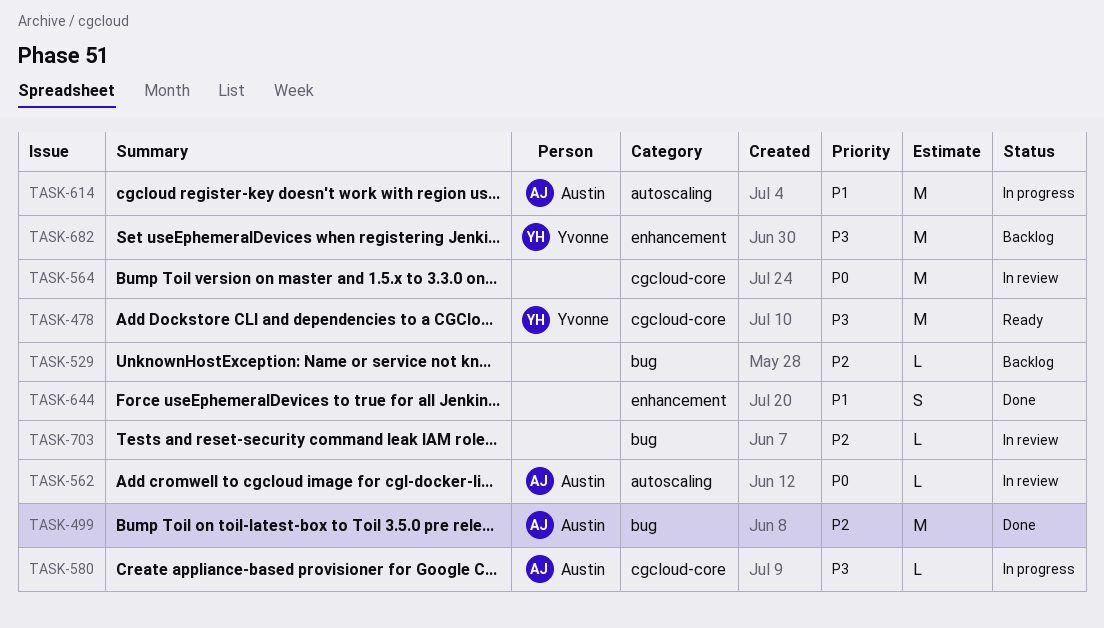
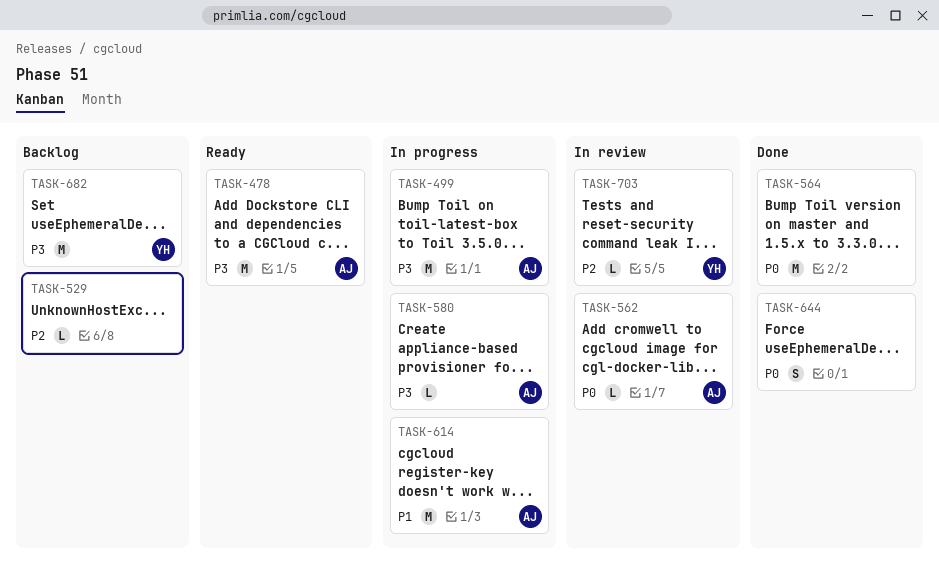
TASK-478, owner: Yvonne -> Austin
TASK-499, status: Done -> In progress
TASK-499, priority: P2 -> P3
TASK-564, status: In review -> Done
TASK-644, priority: P1 -> P0
TASK-703, owner: none -> Yvonne

